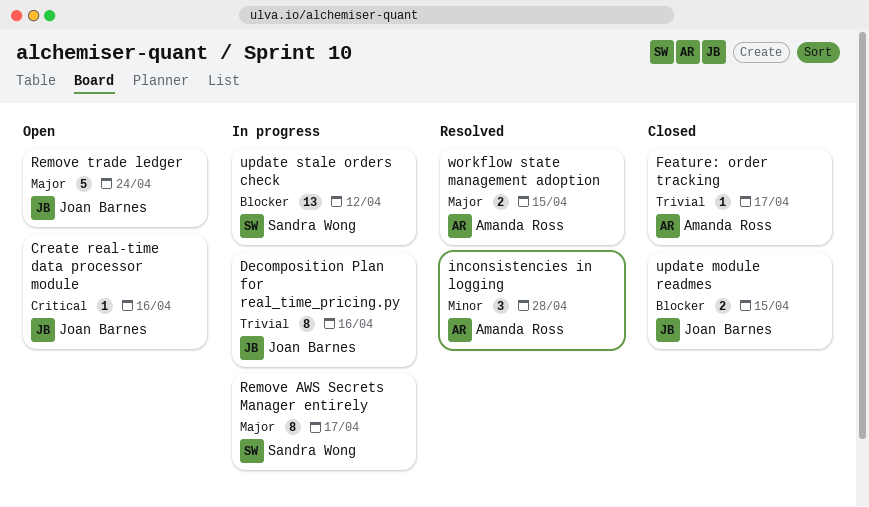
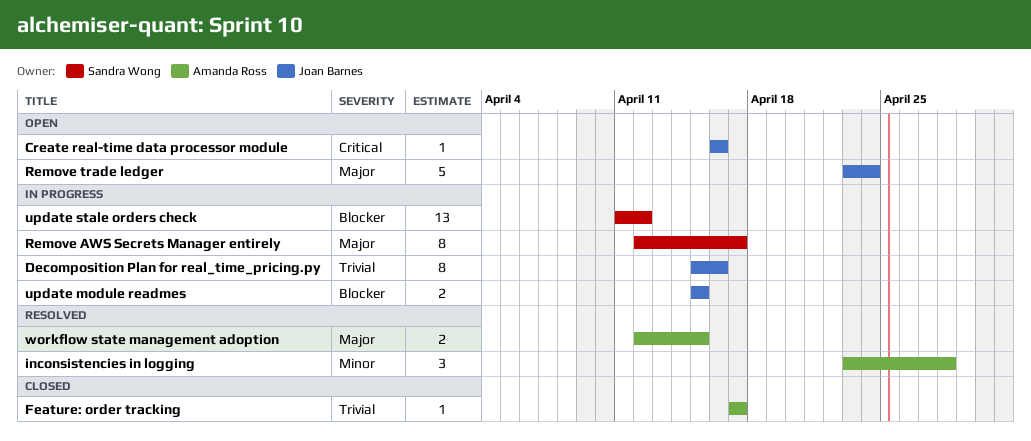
update module readmes, status: Closed -> In progress

